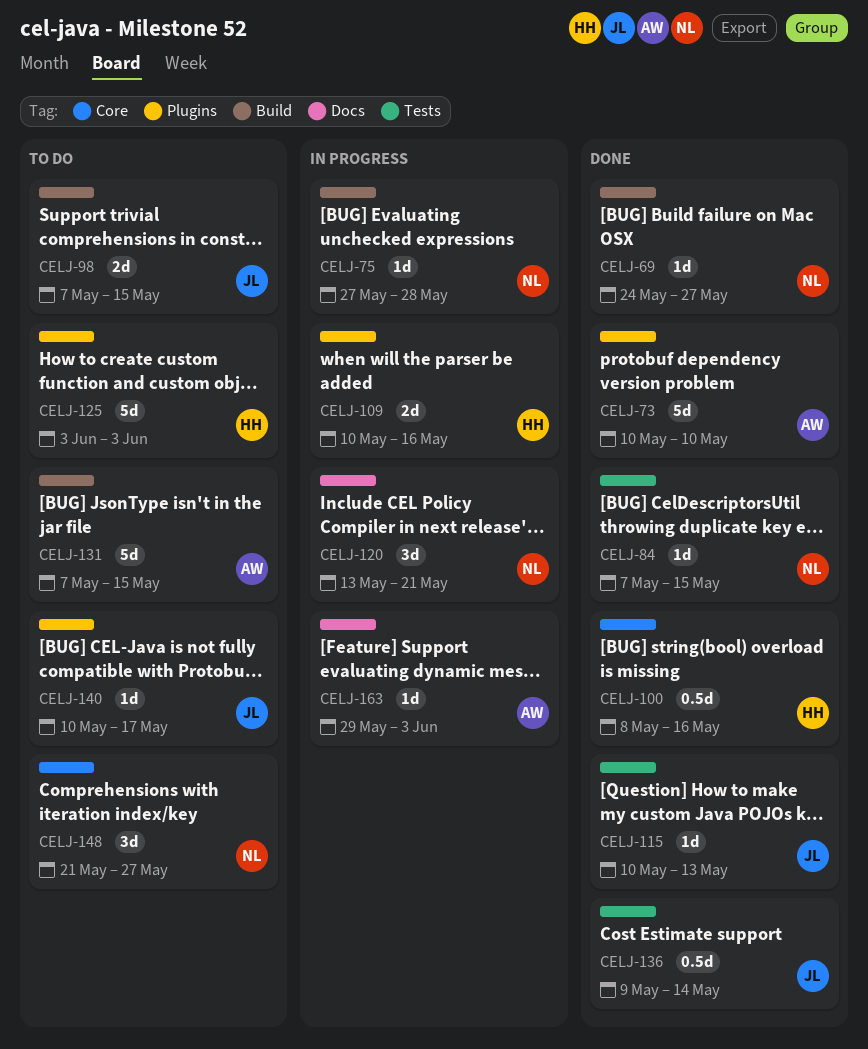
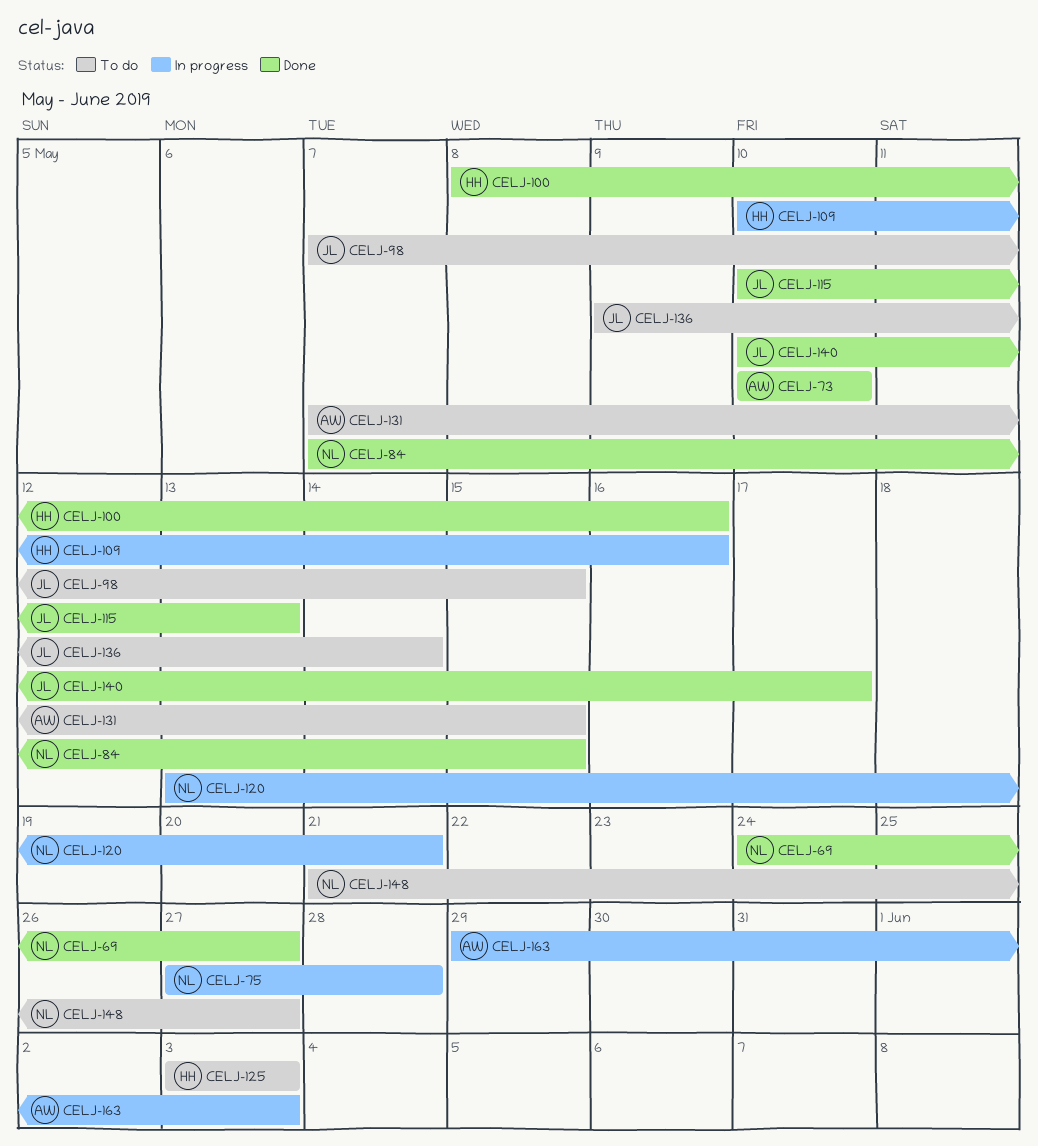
CELJ-136, status: Done -> To do
CELJ-140, status: To do -> Done

